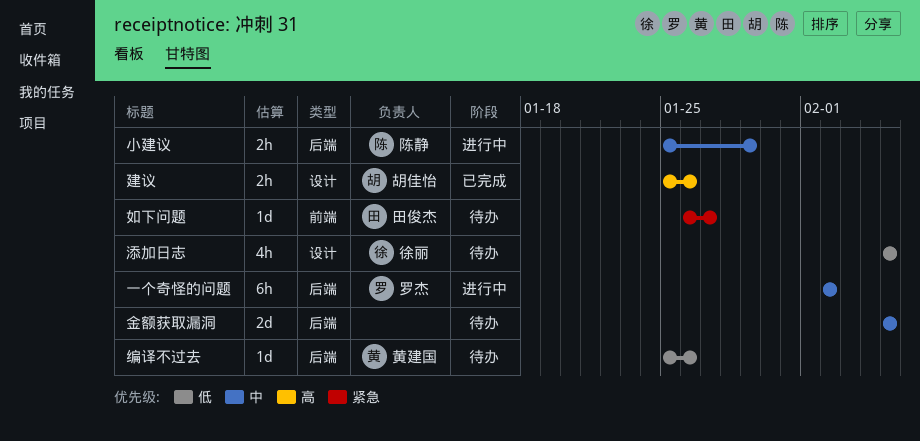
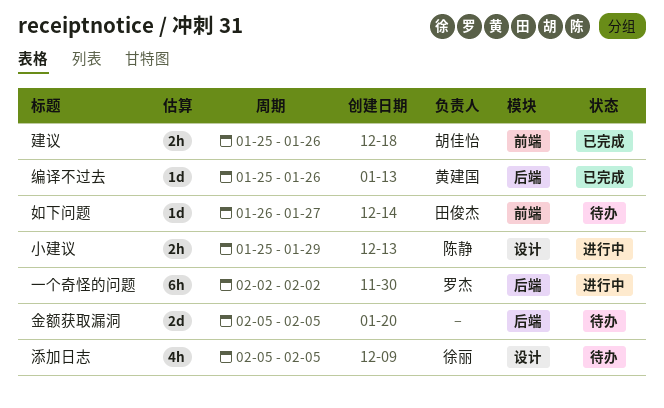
小建议, label: 后端 -> 设计
建议, label: 设计 -> 前端
编译不过去, status: 待办 -> 已完成

